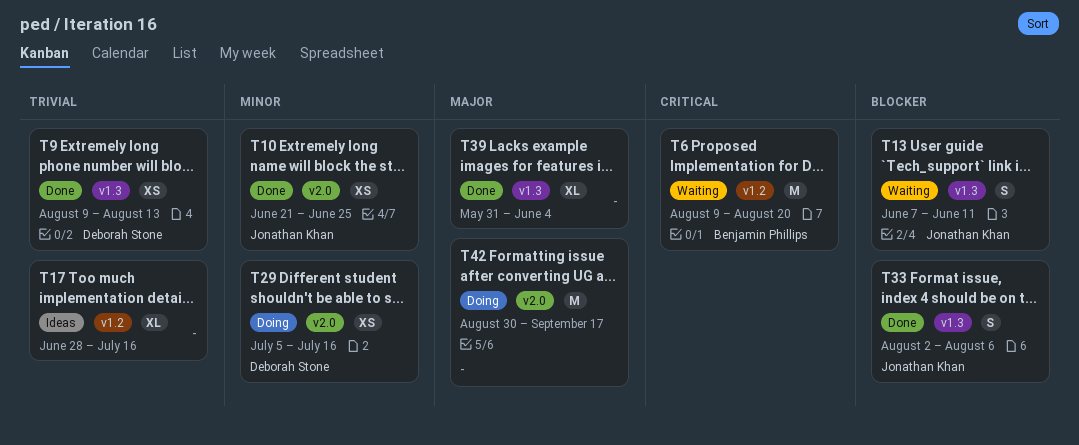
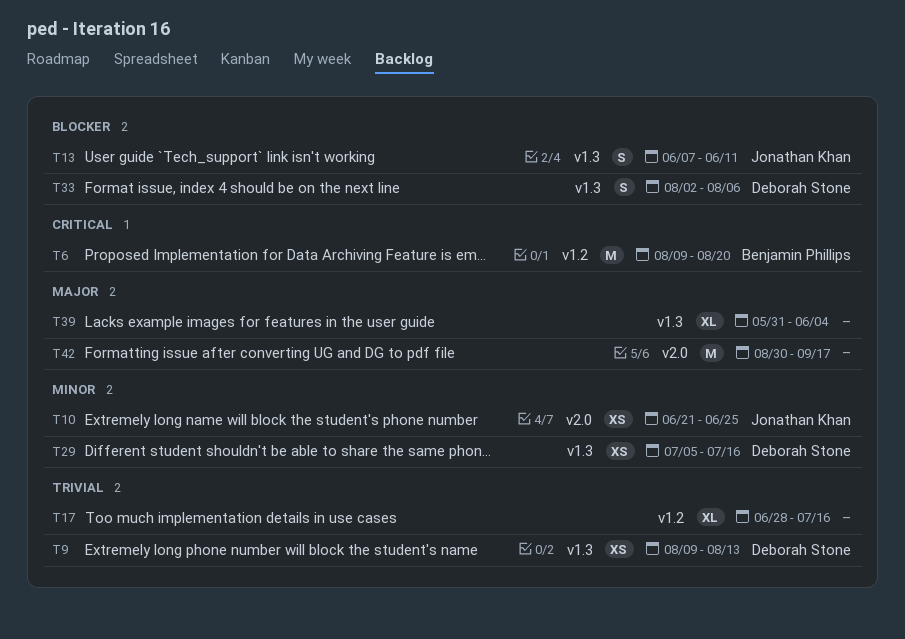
T29, label: v2.0 -> v1.3
T33, owner: Jonathan Khan -> Deborah Stone

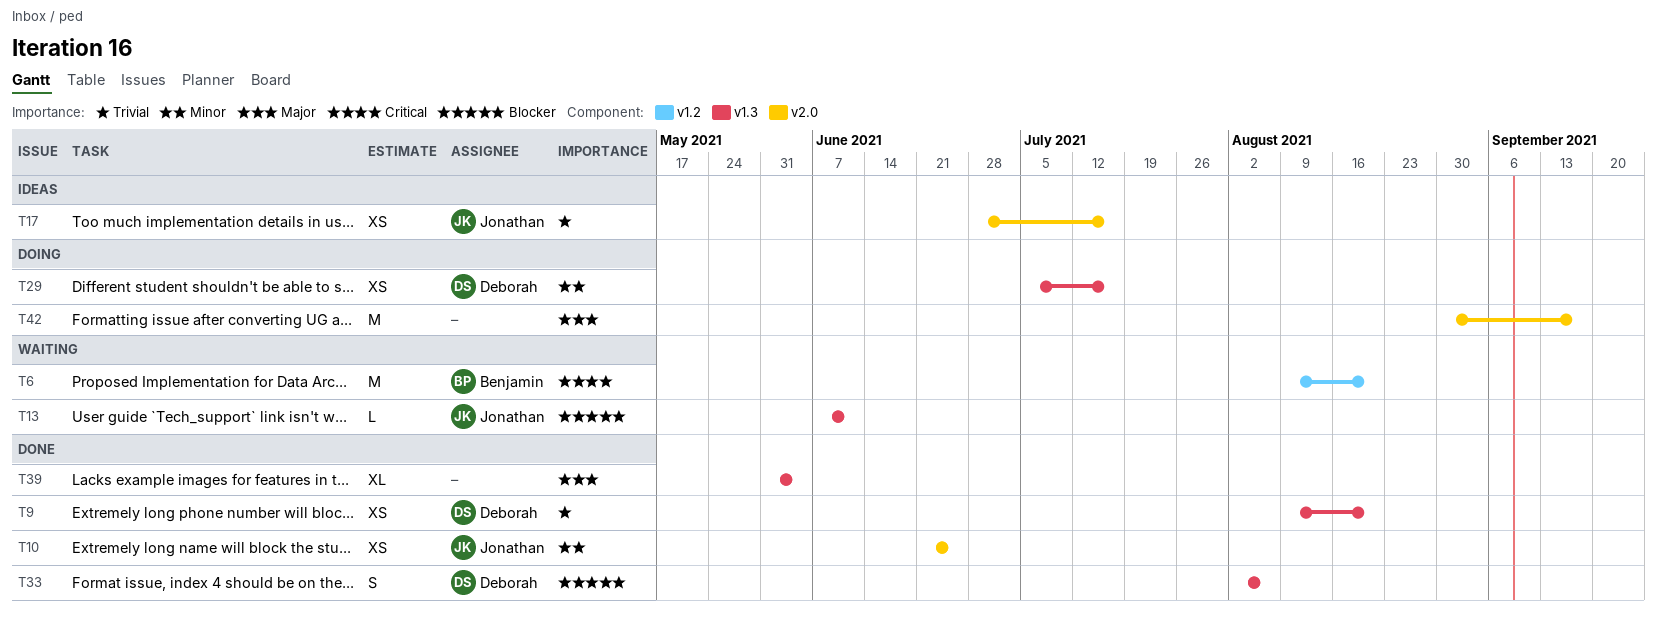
T9, due: Aug 13 -> Aug 20
T13, estimate: S -> L
T17, owner: none -> Jonathan Khan
T17, label: v1.2 -> v2.0
T17, estimate: XL -> XS

